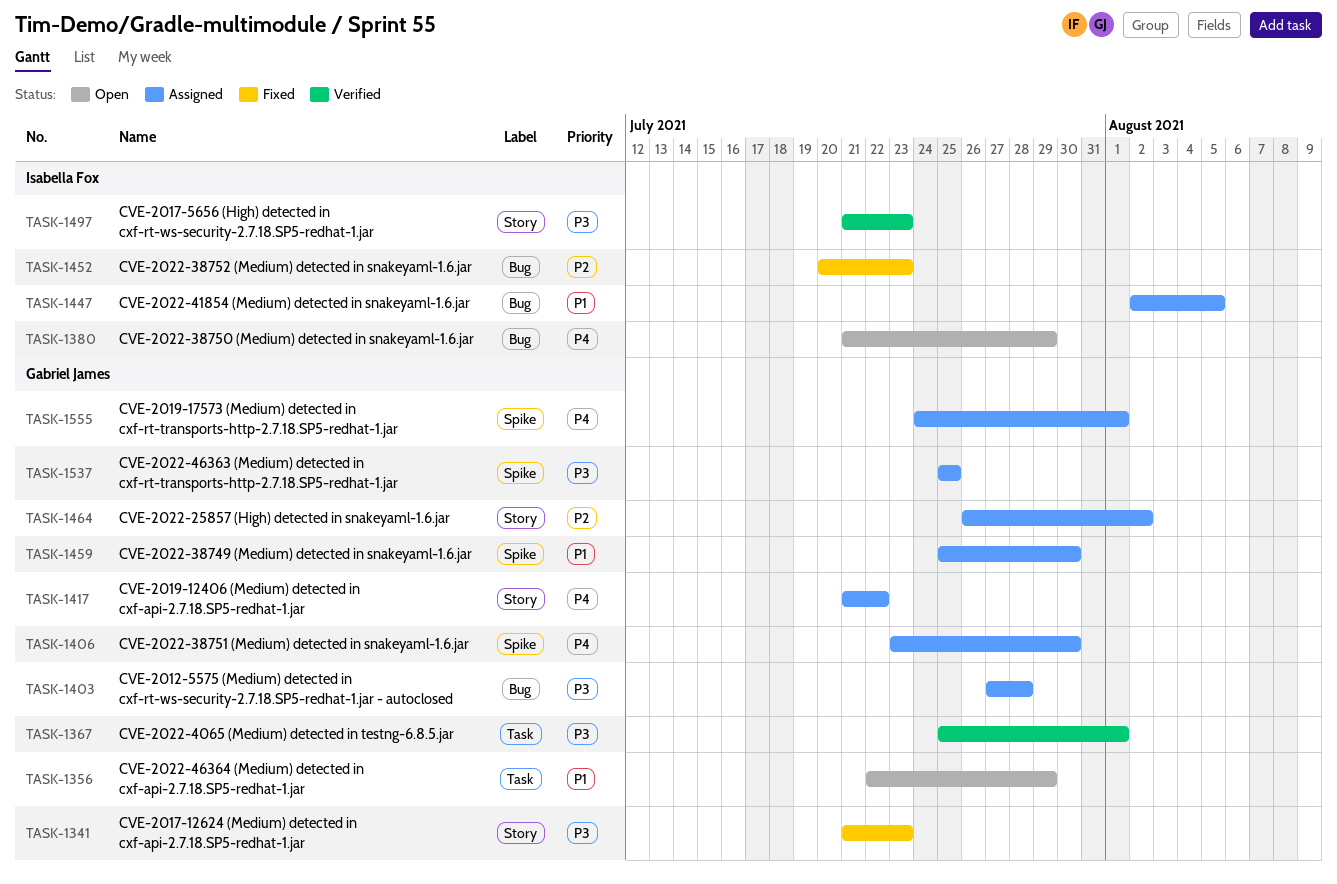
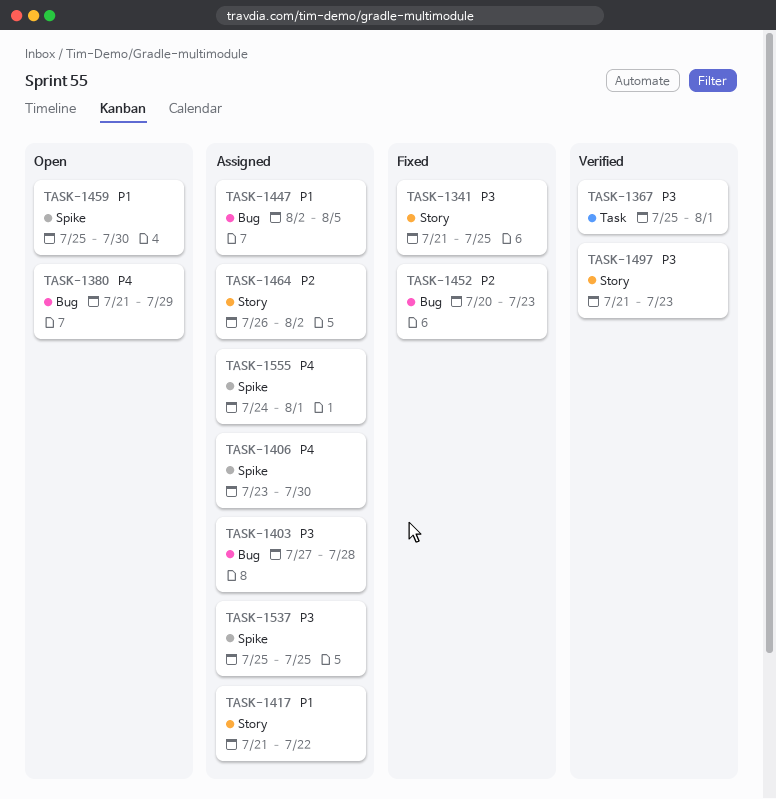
TASK-1341, due: Jul 23 -> Jul 25
TASK-1356: present -> none
TASK-1417, priority: P4 -> P1
TASK-1459, status: Assigned -> Open

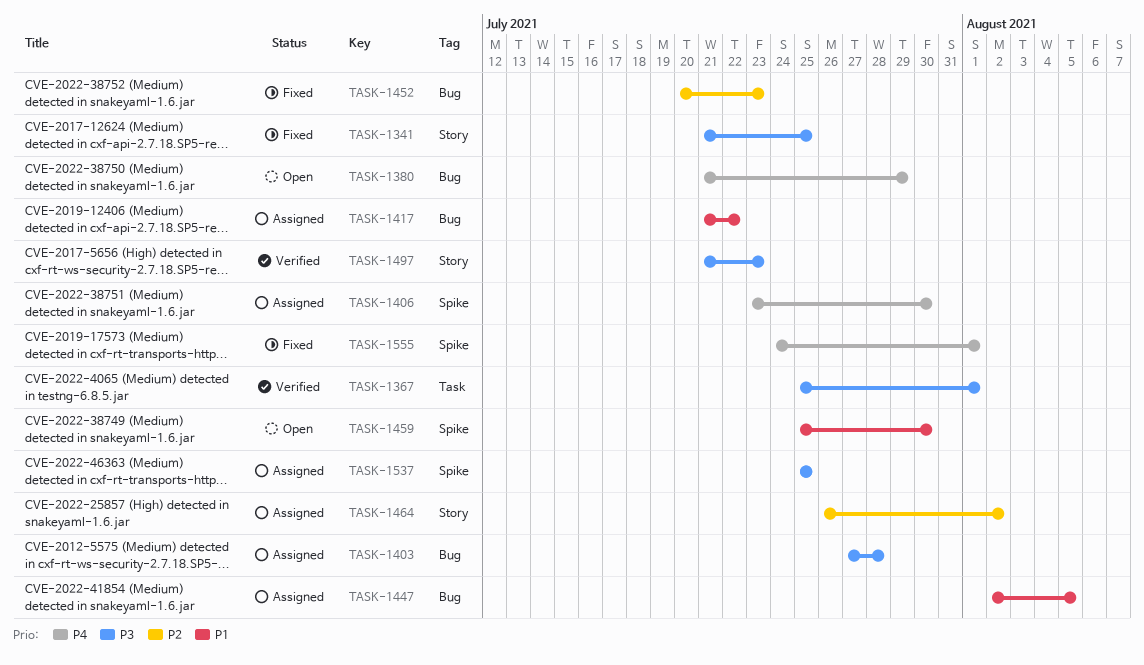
TASK-1417, label: Story -> Bug
TASK-1555, status: Assigned -> Fixed

